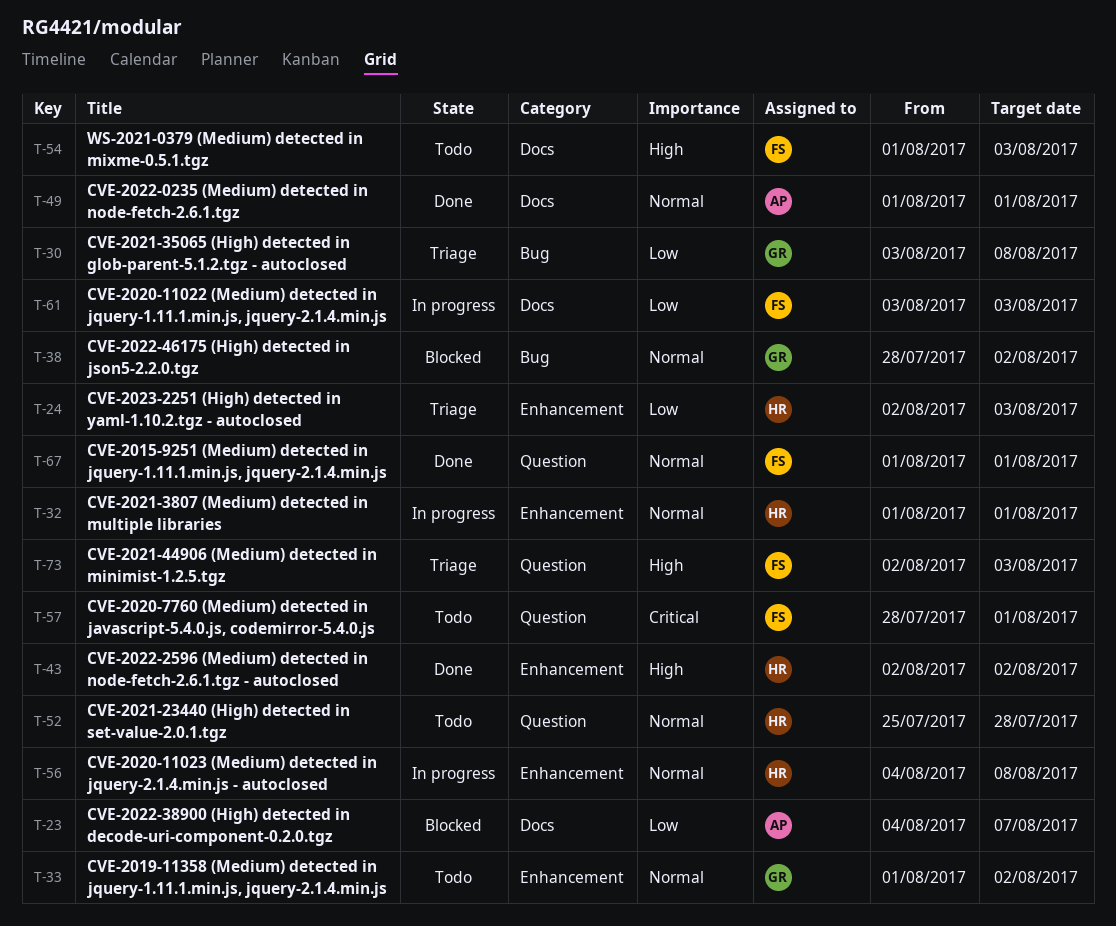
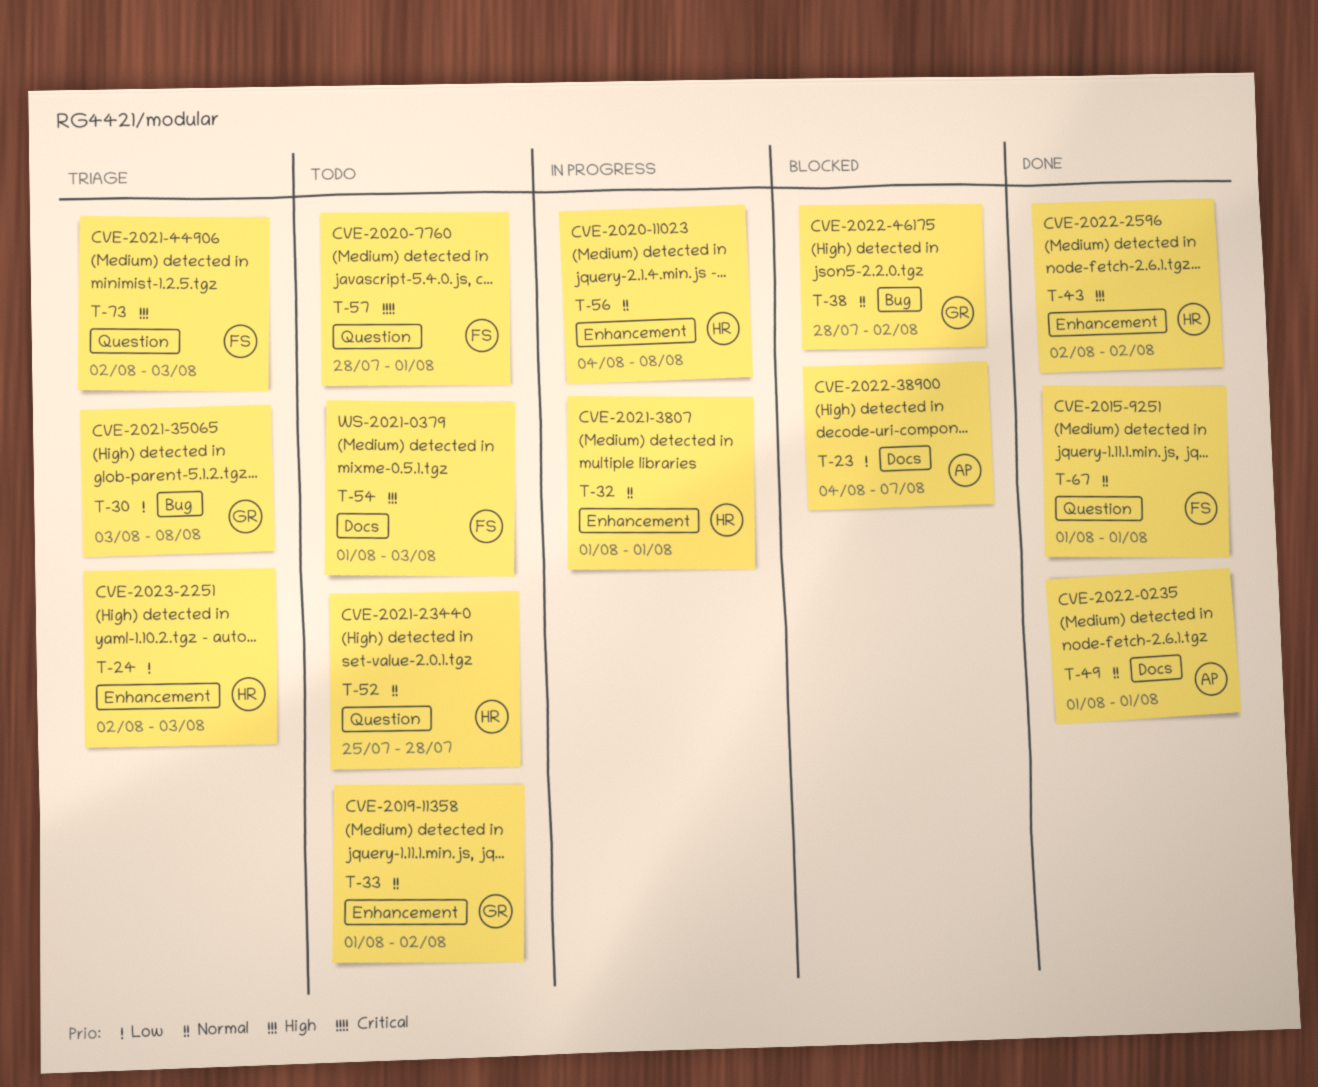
T-61: present -> none

